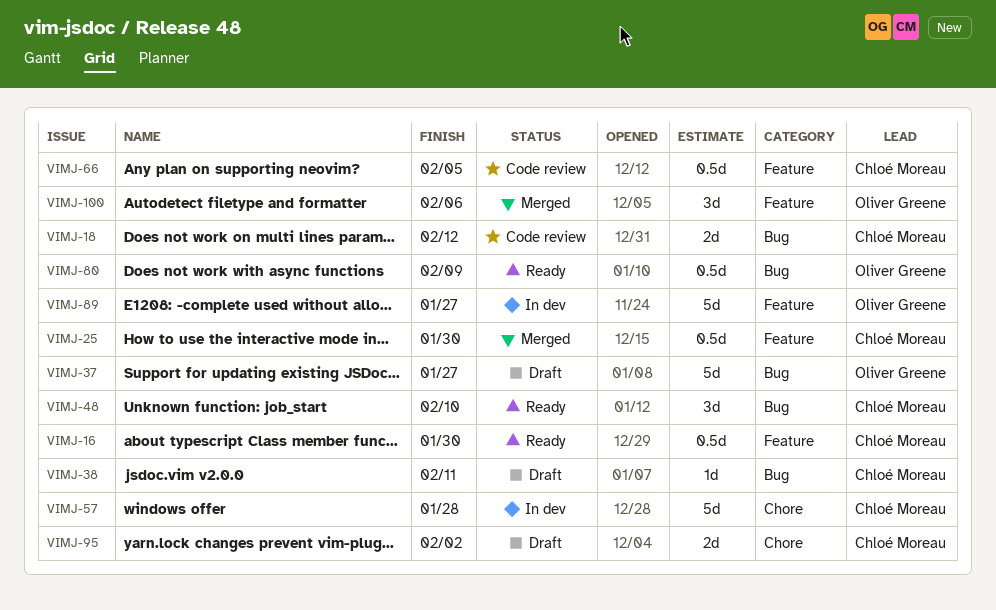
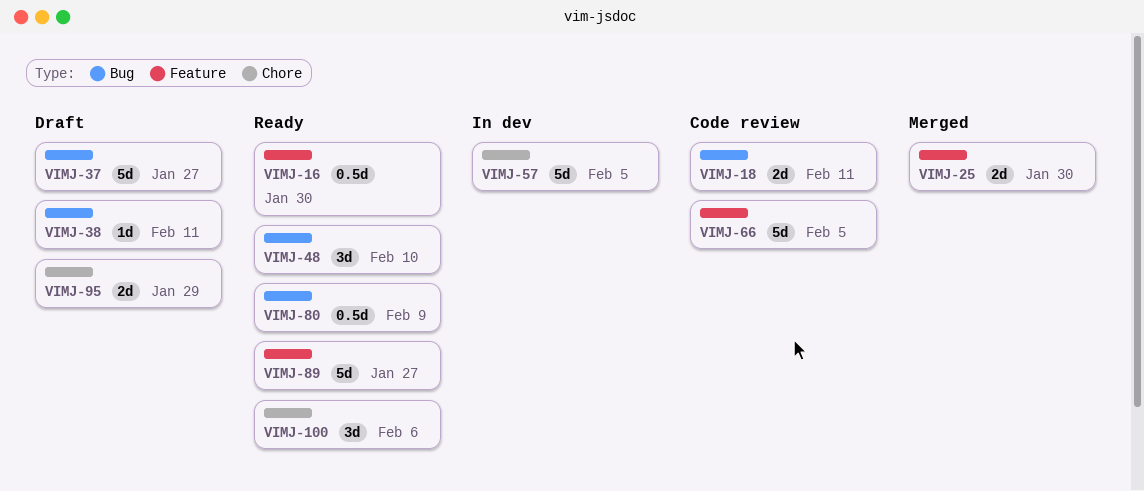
VIMJ-18, due: Feb 12 -> Feb 11
VIMJ-25, estimate: 0.5d -> 2d
VIMJ-57, due: Jan 28 -> Feb 5
VIMJ-66, estimate: 0.5d -> 5d
VIMJ-89, status: In dev -> Ready
VIMJ-95, due: Feb 2 -> Jan 29
VIMJ-100, status: Merged -> Ready
VIMJ-100, label: Feature -> Chore

